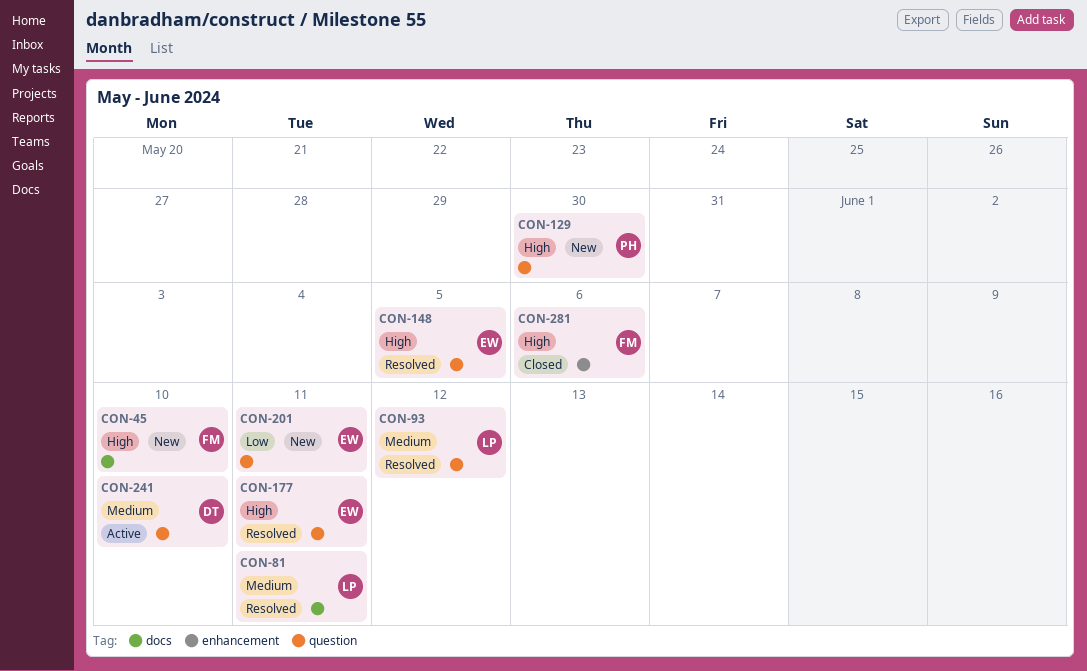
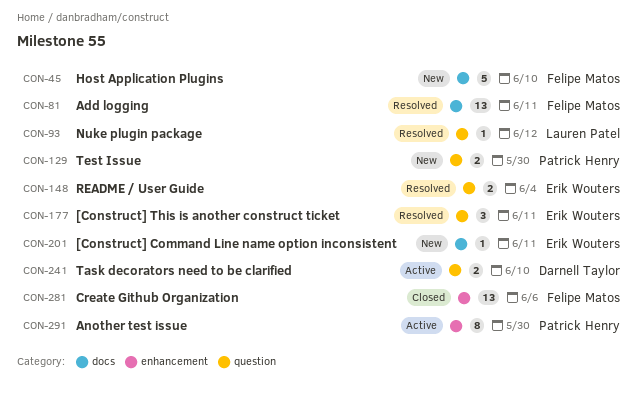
CON-81, owner: Lauren Patel -> Felipe Matos
CON-148, due: Jun 5 -> Jun 4
CON-201, label: question -> docs
CON-291: none -> present

